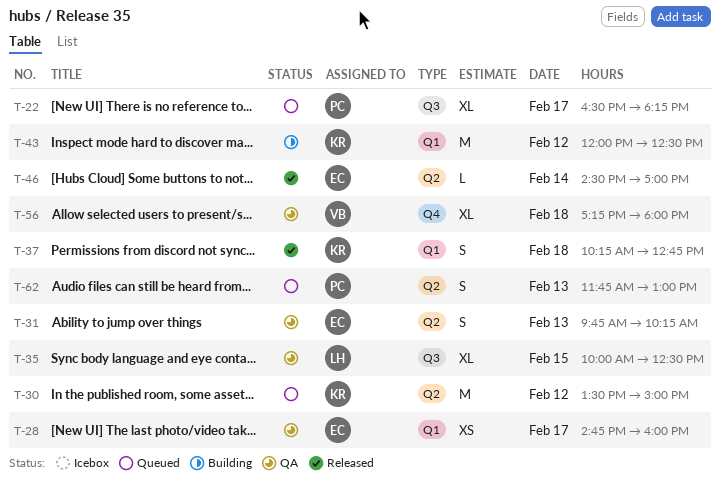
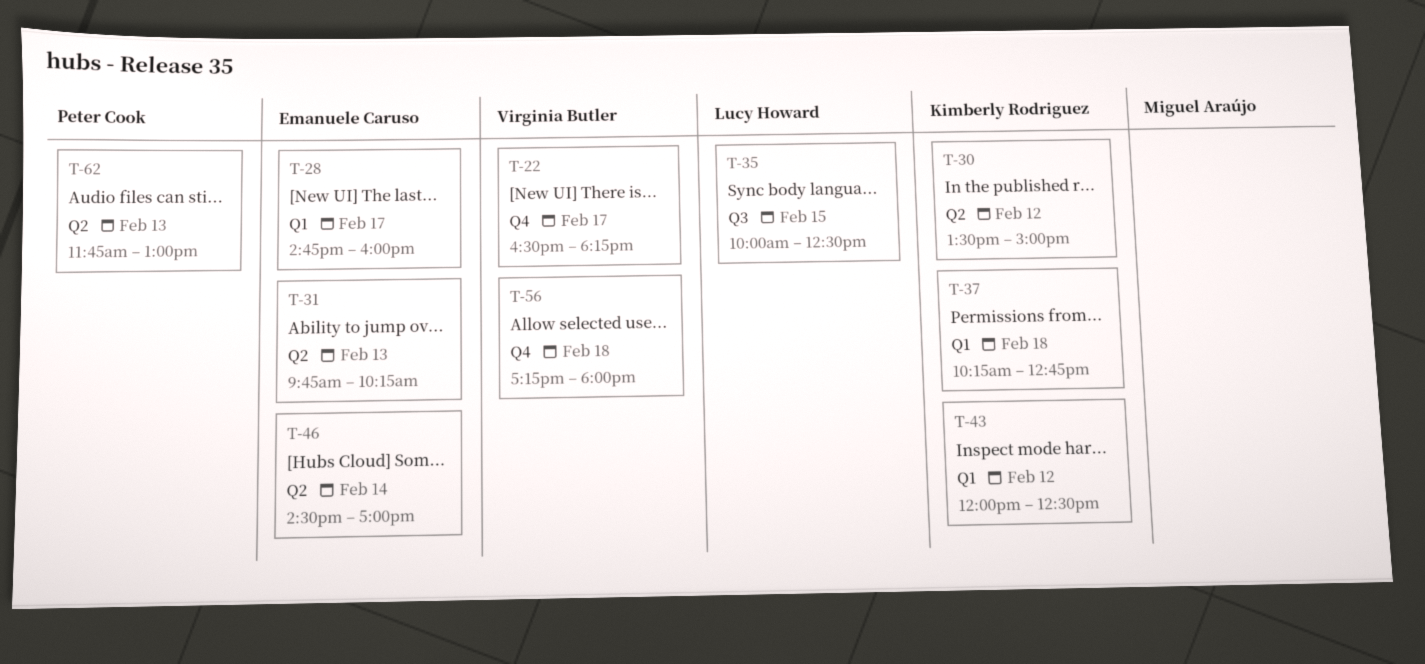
T-22, owner: Peter Cook -> Virginia Butler
T-22, label: Q3 -> Q4

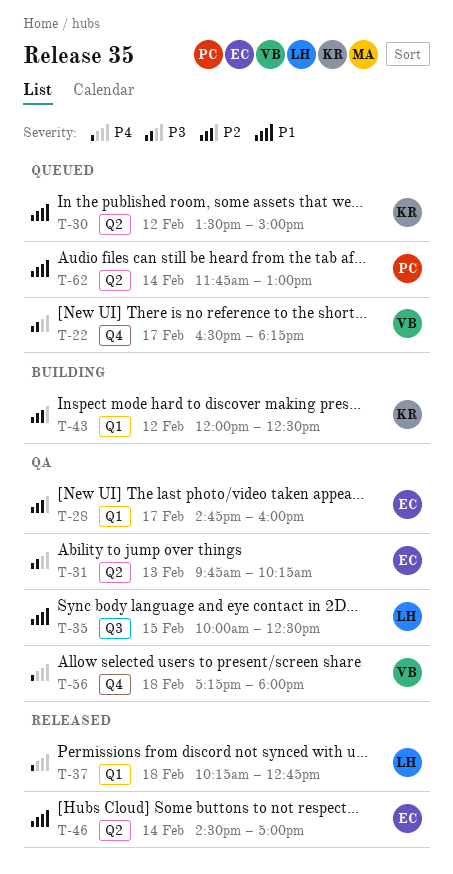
T-37, owner: Kimberly Rodriguez -> Lucy Howard
T-62, day: Feb 13 -> Feb 14

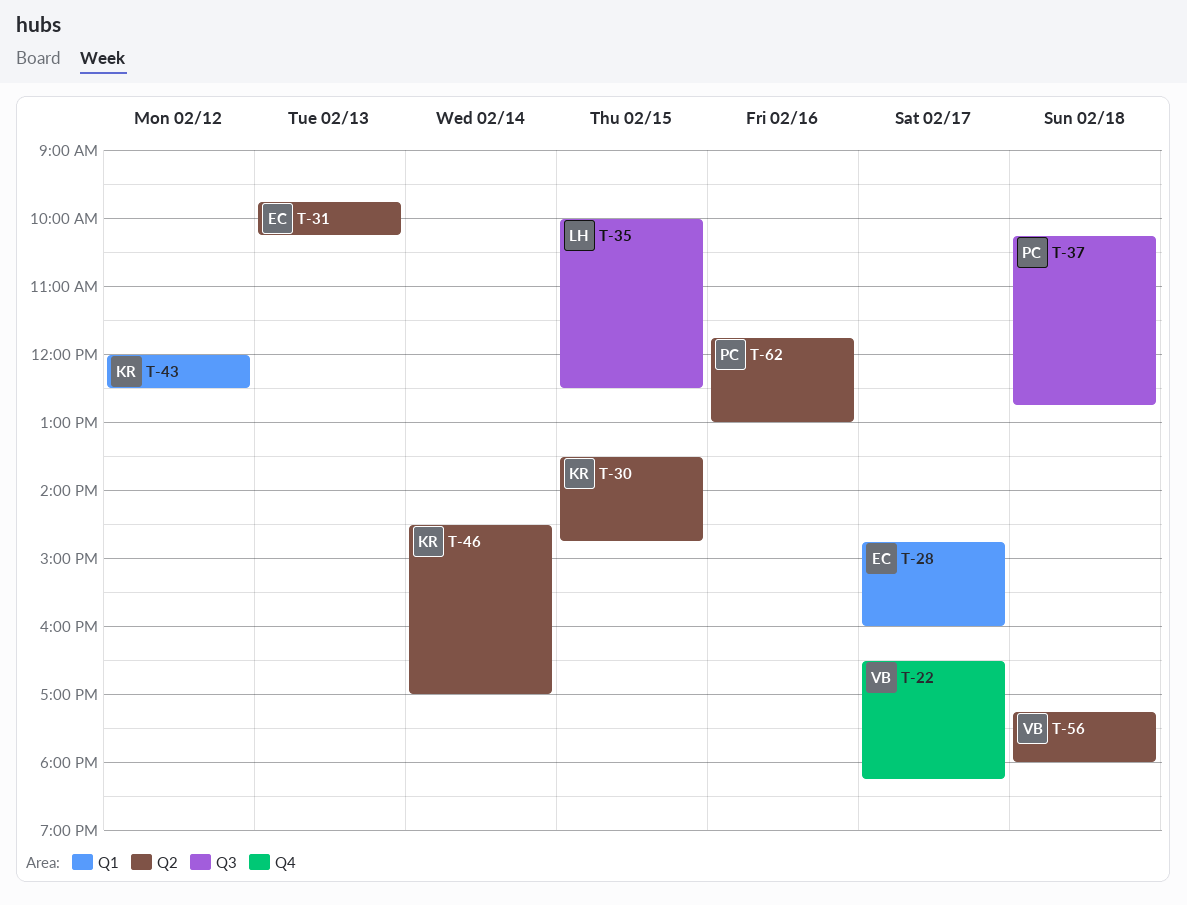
T-30, day: Feb 12 -> Feb 15
T-30, ends: 15:00 -> 14:45
T-37, owner: LH -> PC
T-37, label: Q1 -> Q3
T-46, owner: EC -> KR
T-56, label: Q4 -> Q2
T-62, day: Feb 14 -> Feb 16

